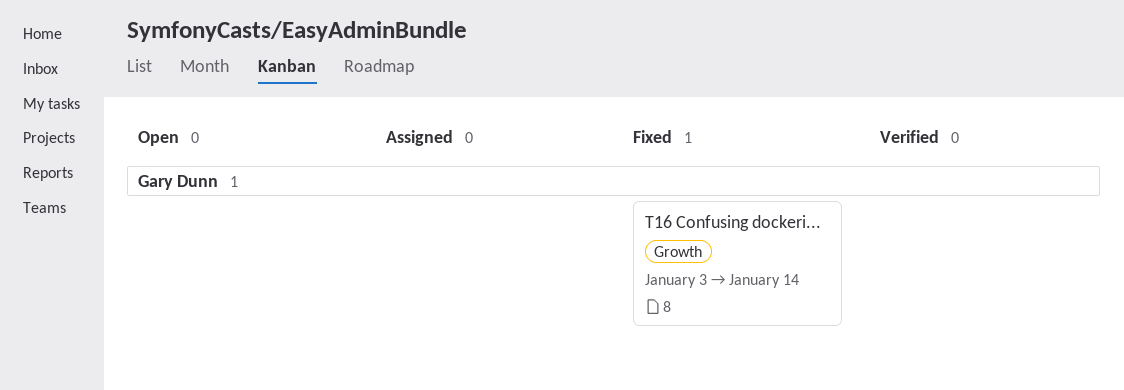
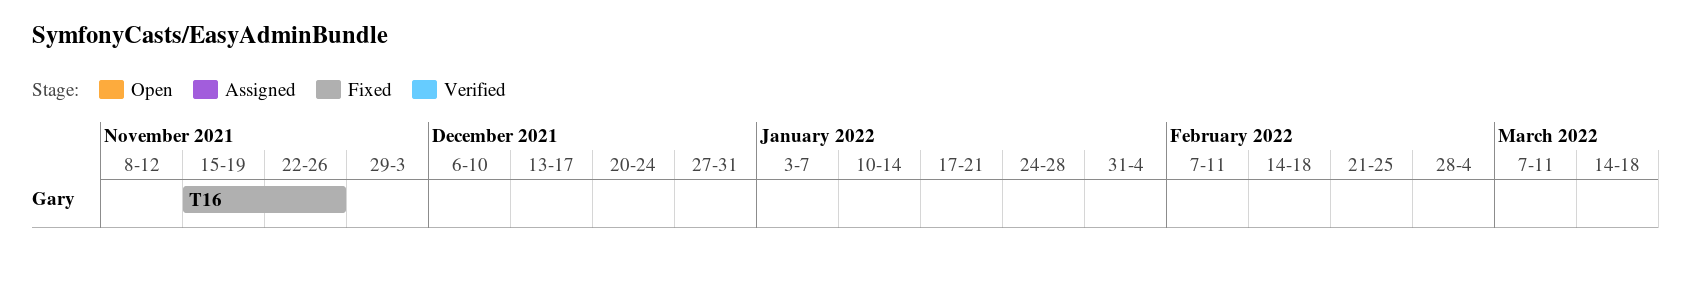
T16, start: Jan 3 -> Nov 15
T16, due: Jan 14 -> Nov 26

